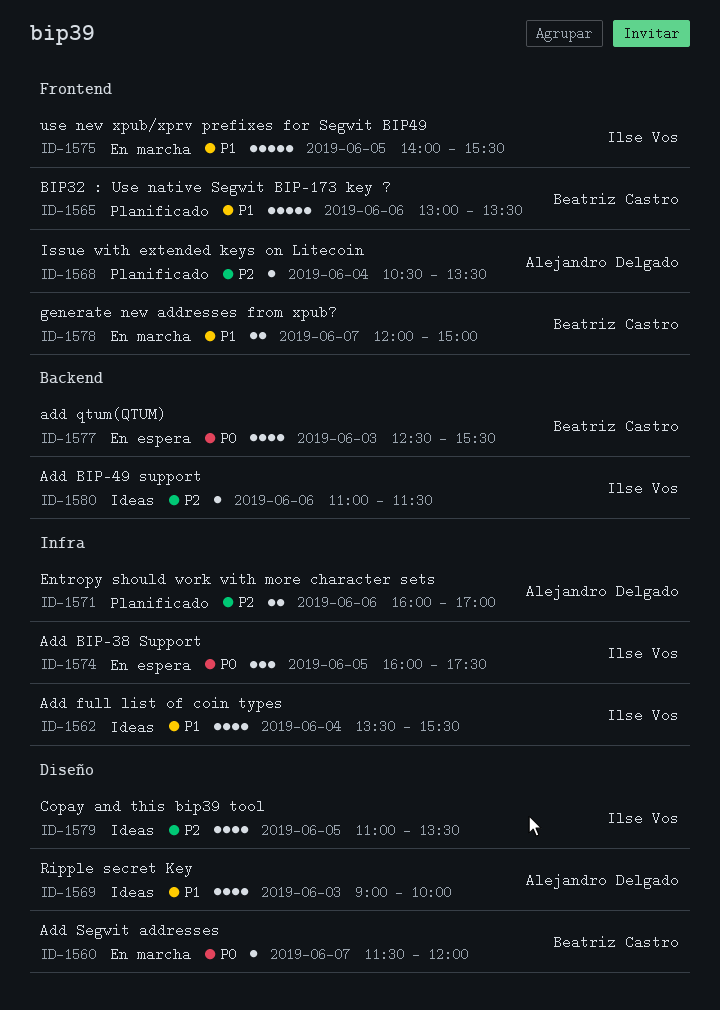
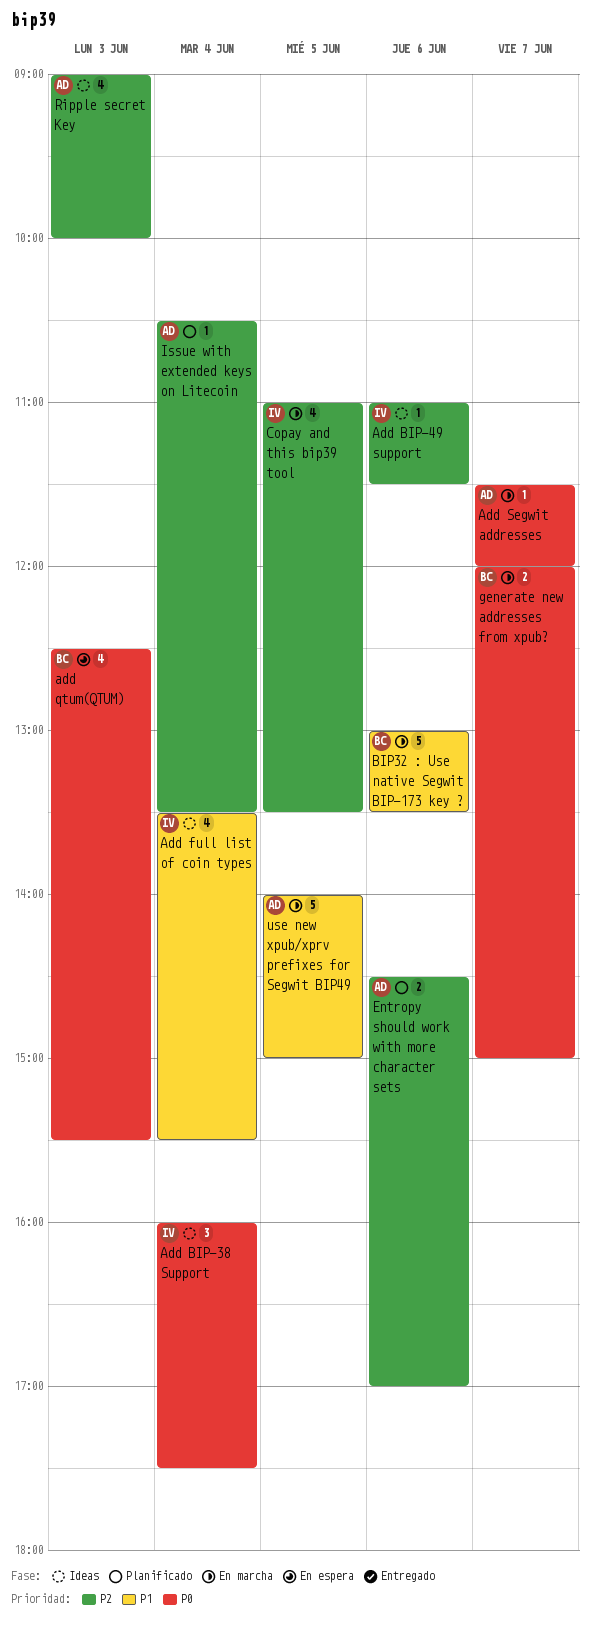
Add BIP-38 Support, status: En espera -> Ideas
Add BIP-38 Support, day: Jun 5 -> Jun 4
Add Segwit addresses, owner: Beatriz Castro -> Alejandro Delgado
BIP32 : Use native Segwit BIP-173 key ?, status: Planificado -> En marcha
Copay and this bip39 tool, status: Ideas -> En marcha
Entropy should work with more character sets, begins: 16:00 -> 14:30
generate new addresses from xpub?, priority: P1 -> P0
Ripple secret Key, priority: P1 -> P2
use new xpub/xprv prefixes for Segwit BIP49, owner: Ilse Vos -> Alejandro Delgado
use new xpub/xprv prefixes for Segwit BIP49, ends: 15:30 -> 15:00

